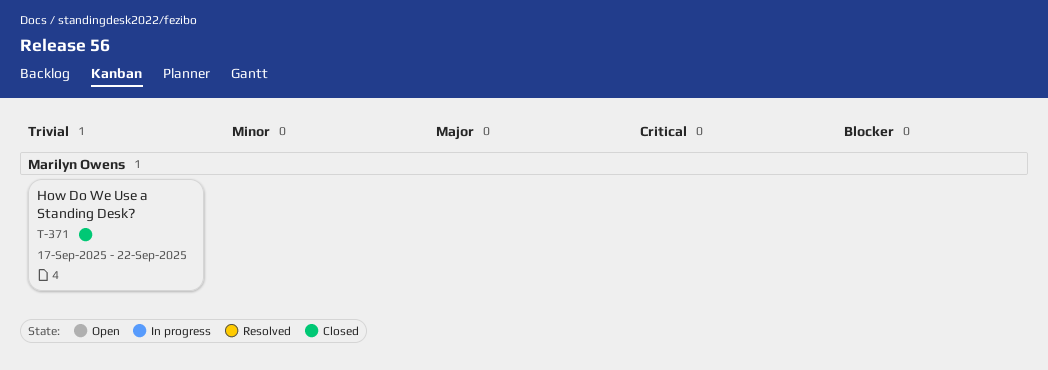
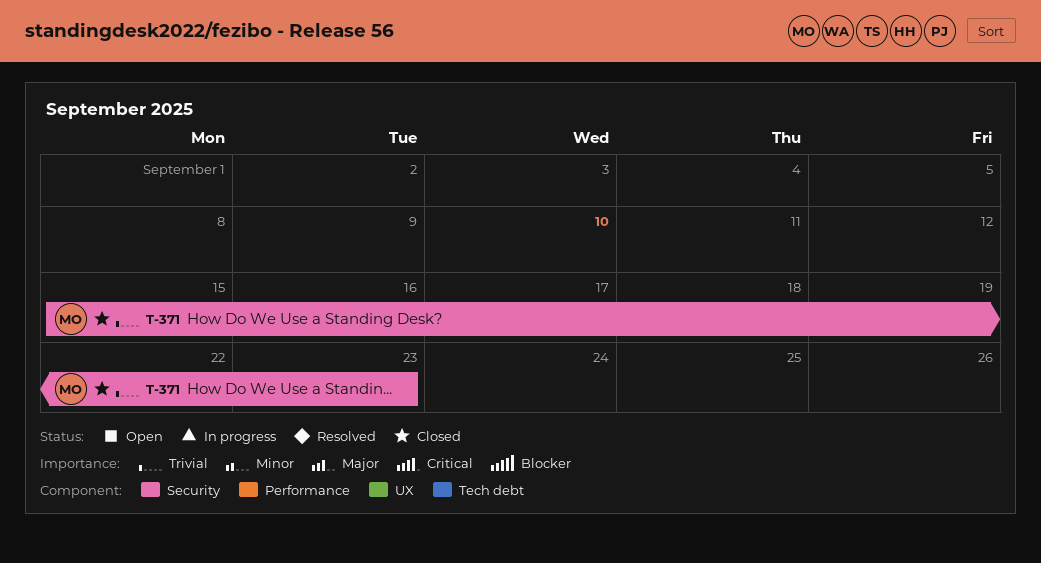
T-371, start: Sep 17 -> Sep 15
T-371, due: Sep 22 -> Sep 23

